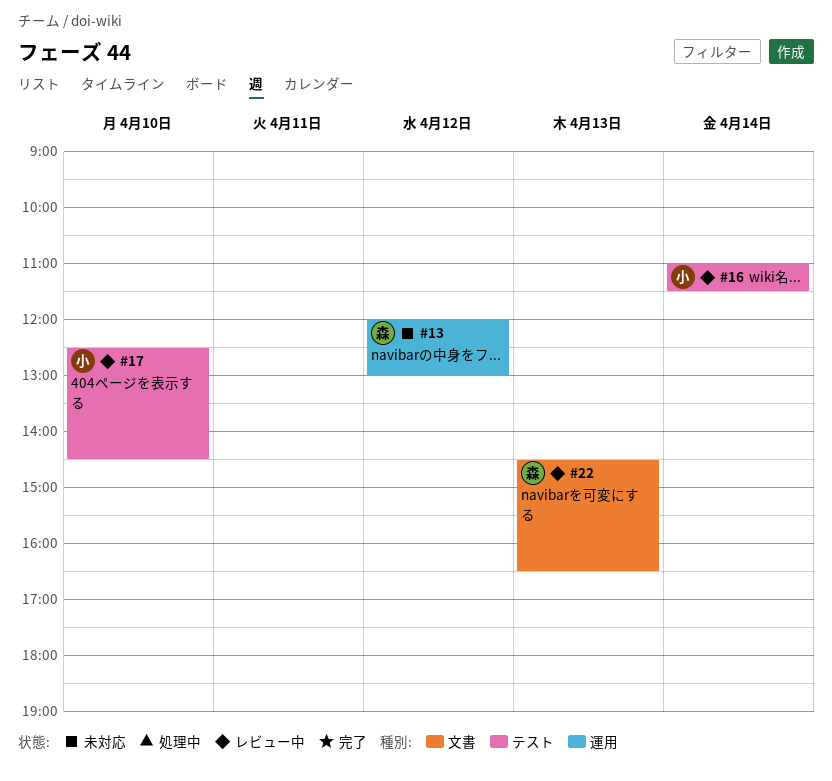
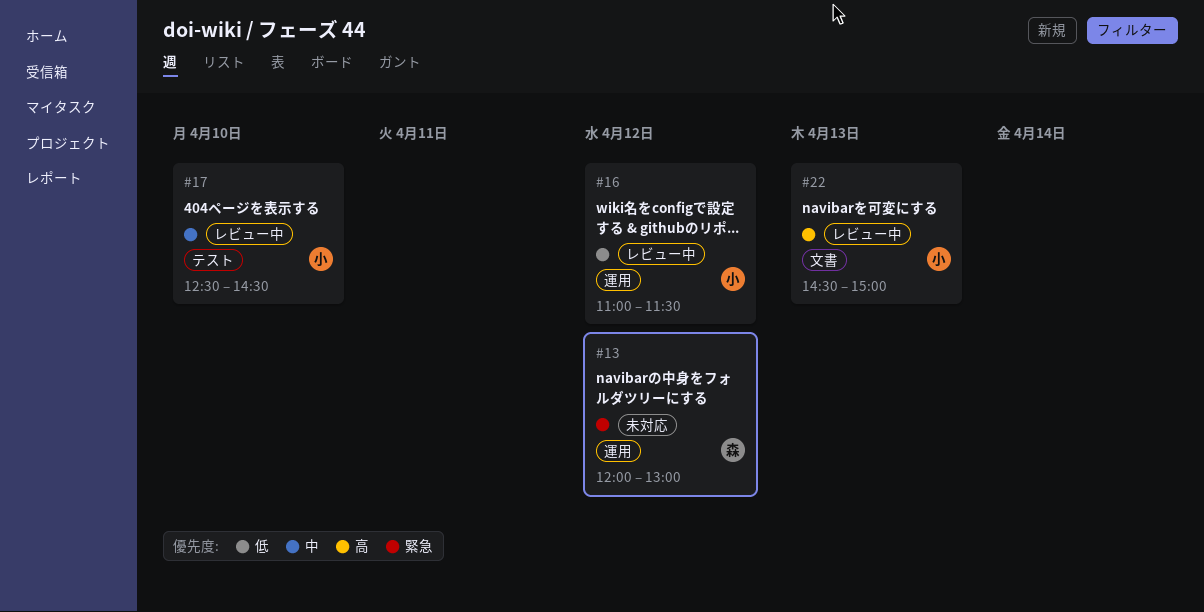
#16, label: テスト -> 運用
#16, day: Apr 14 -> Apr 12
#22, owner: 森 -> 小
#22, ends: 16:30 -> 15:00

